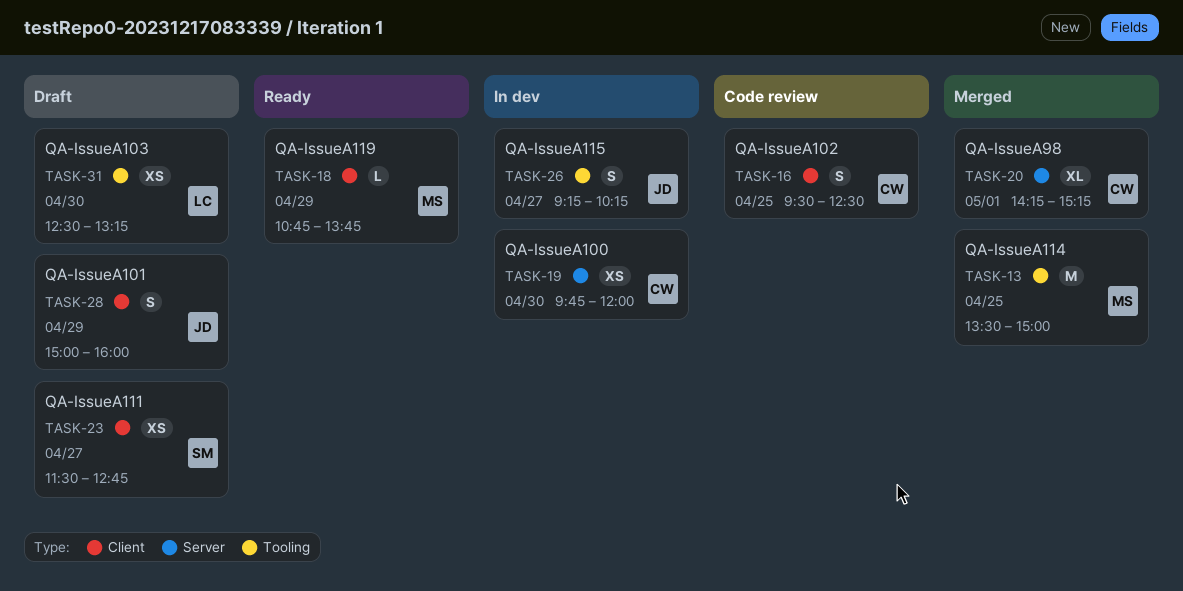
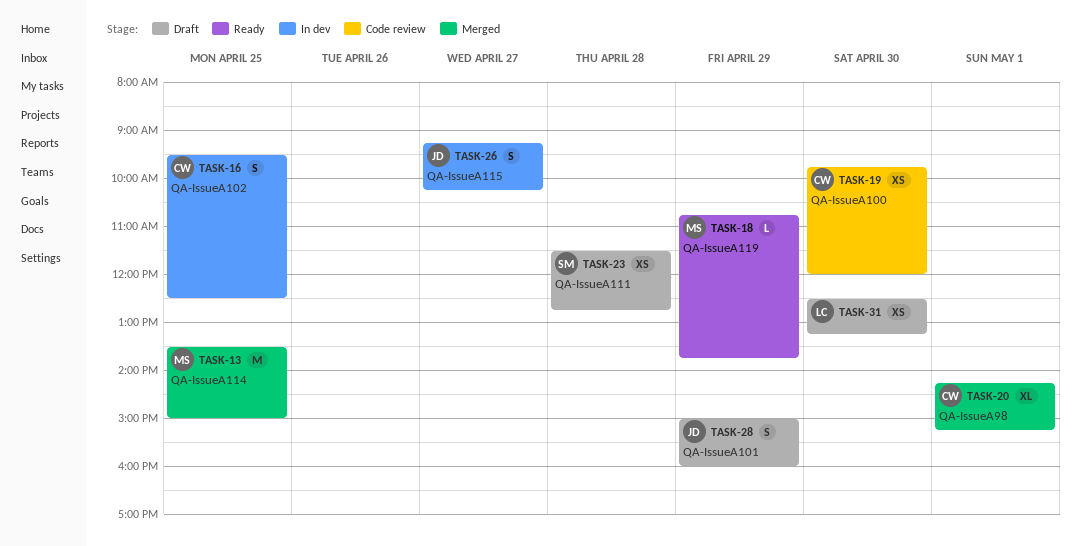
TASK-16, status: Code review -> In dev
TASK-19, status: In dev -> Code review
TASK-23, day: Apr 27 -> Apr 28

